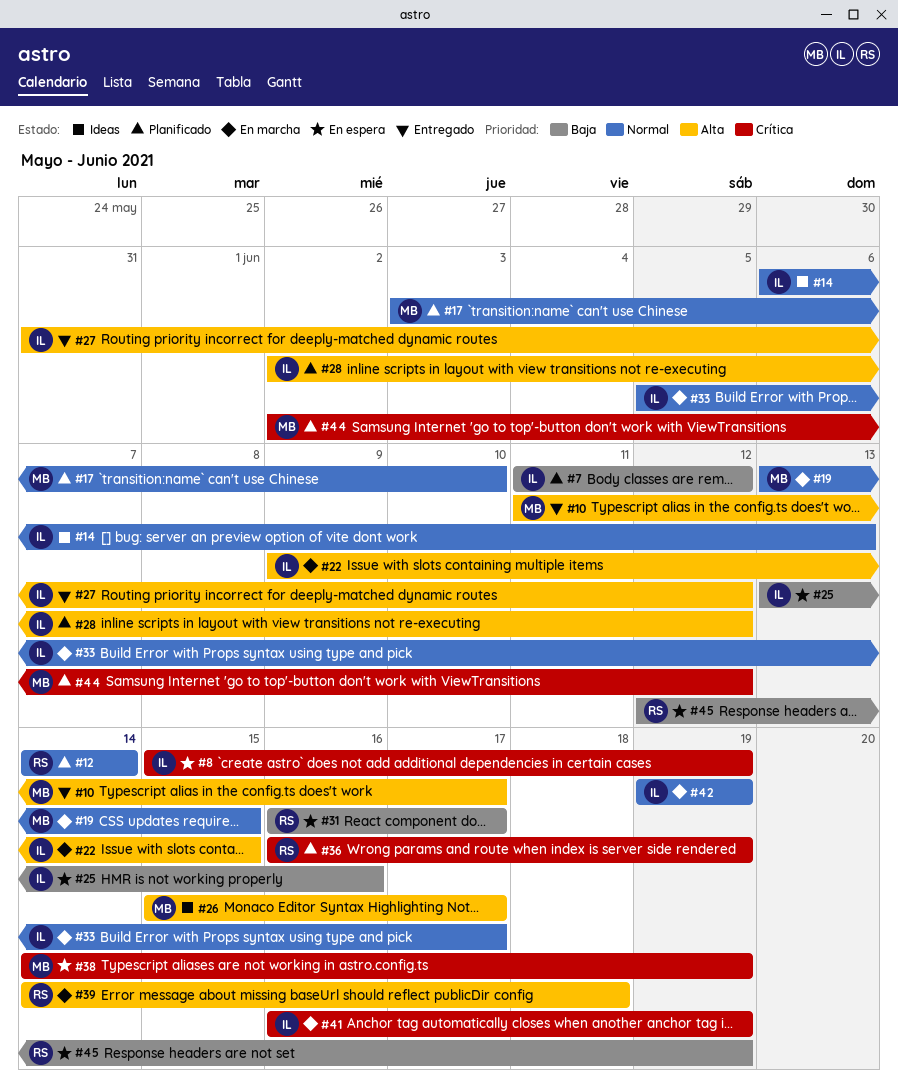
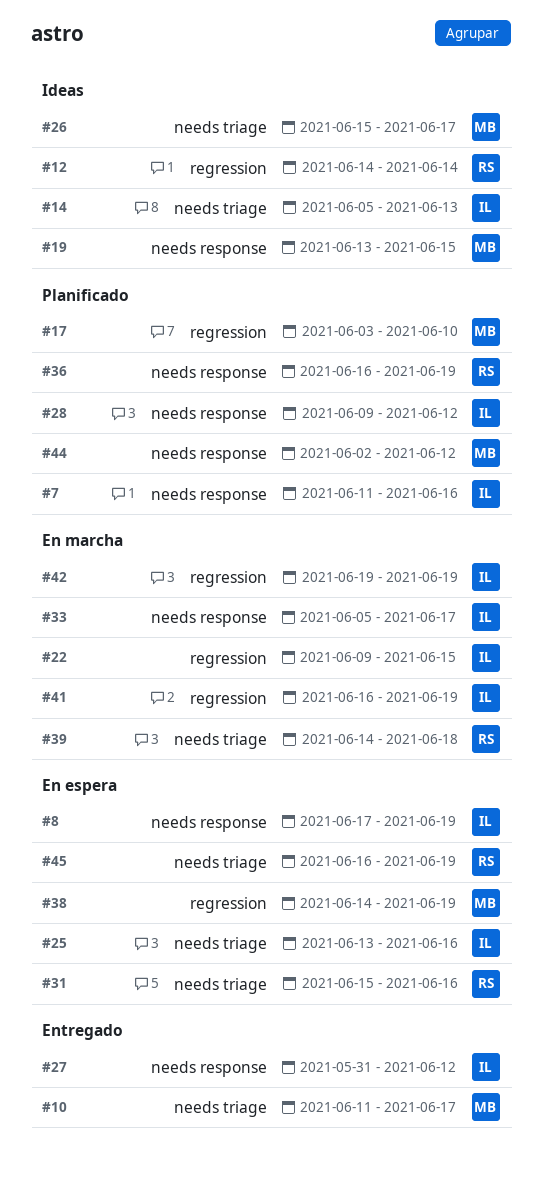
#7, due: Jun 12 -> Jun 16
#8, start: Jun 15 -> Jun 17
#12, status: Planificado -> Ideas
#14, start: Jun 6 -> Jun 5
#19, status: En marcha -> Ideas
#28, start: Jun 2 -> Jun 9
#31, start: Jun 16 -> Jun 15
#31, due: Jun 17 -> Jun 16
#45, start: Jun 12 -> Jun 16

